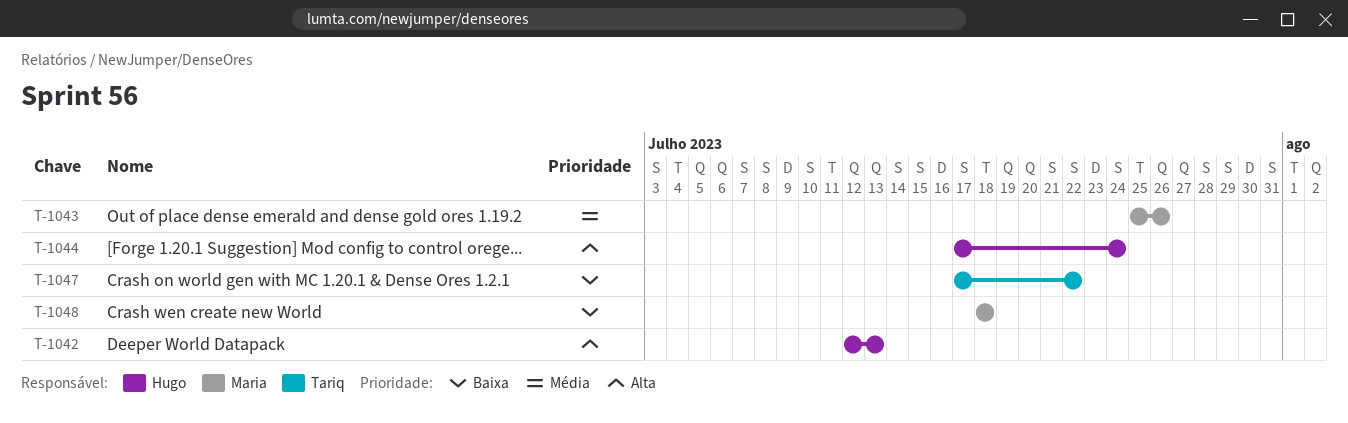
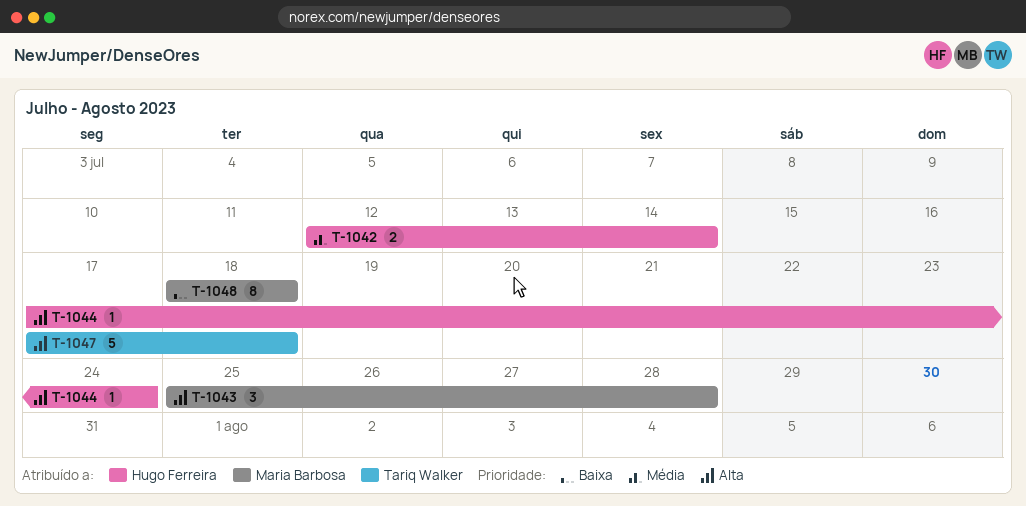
T-1042, priority: Alta -> Média
T-1042, due: Jul 13 -> Jul 14
T-1043, priority: Média -> Alta
T-1043, due: Jul 26 -> Jul 28
T-1047, priority: Baixa -> Alta
T-1047, due: Jul 22 -> Jul 18

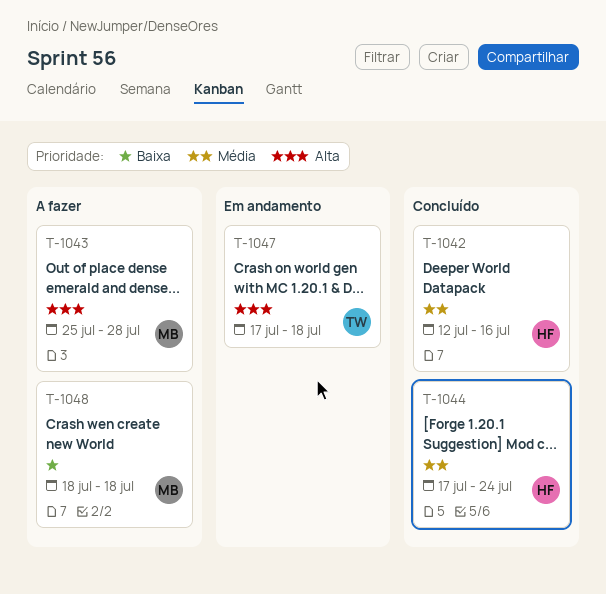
T-1042, due: Jul 14 -> Jul 16
T-1044, priority: Alta -> Média

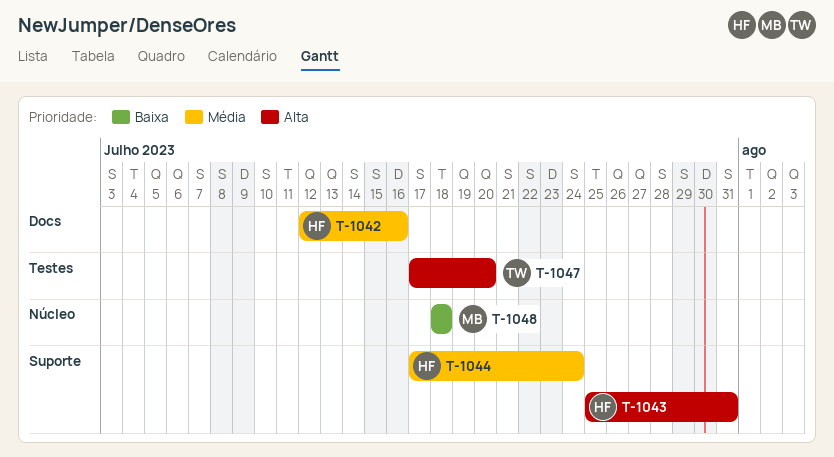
T-1043, owner: MB -> HF
T-1043, due: Jul 28 -> Jul 31
T-1047, due: Jul 18 -> Jul 20

